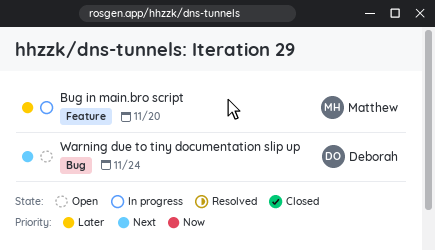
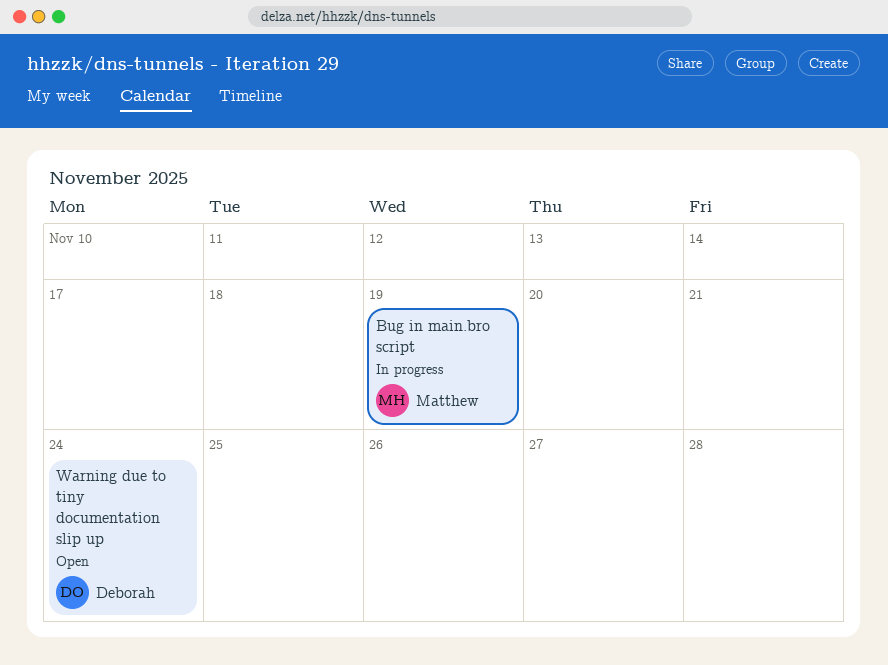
Bug in main.bro script, due: Nov 20 -> Nov 19

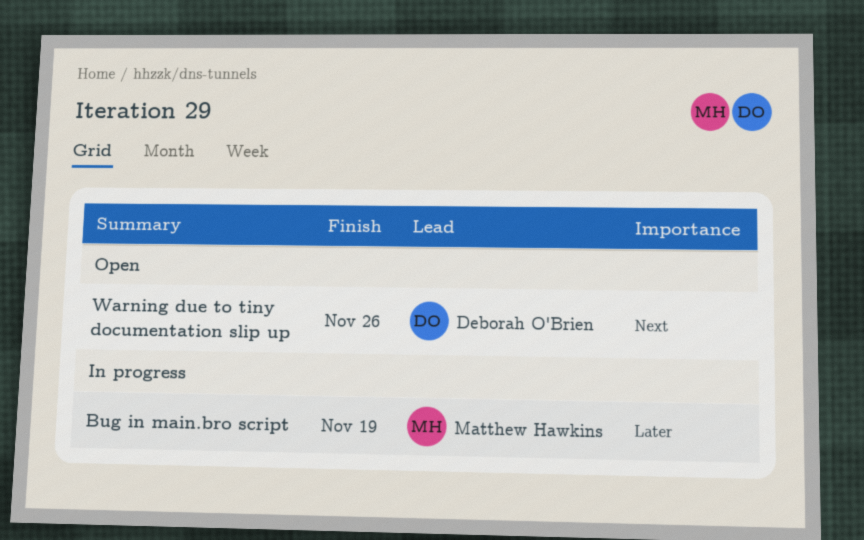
Warning due to tiny documentation slip up, due: Nov 24 -> Nov 26

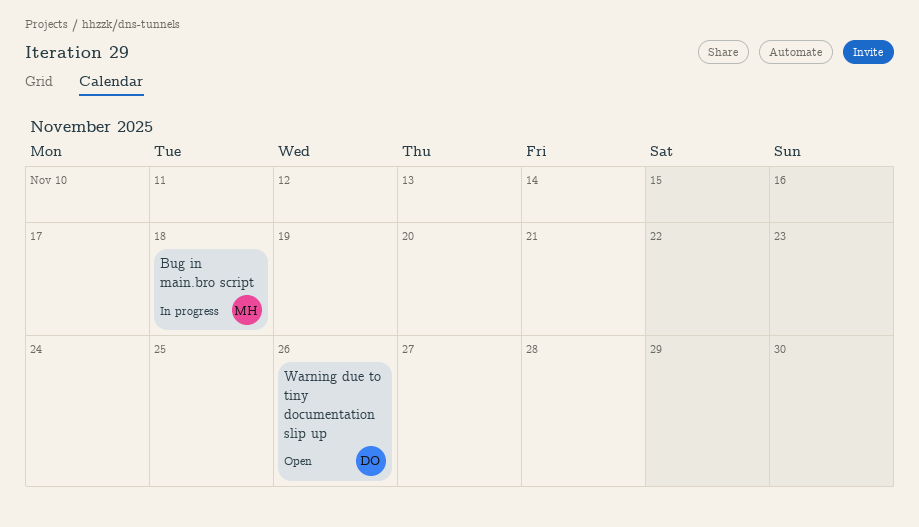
Bug in main.bro script, due: Nov 19 -> Nov 18

